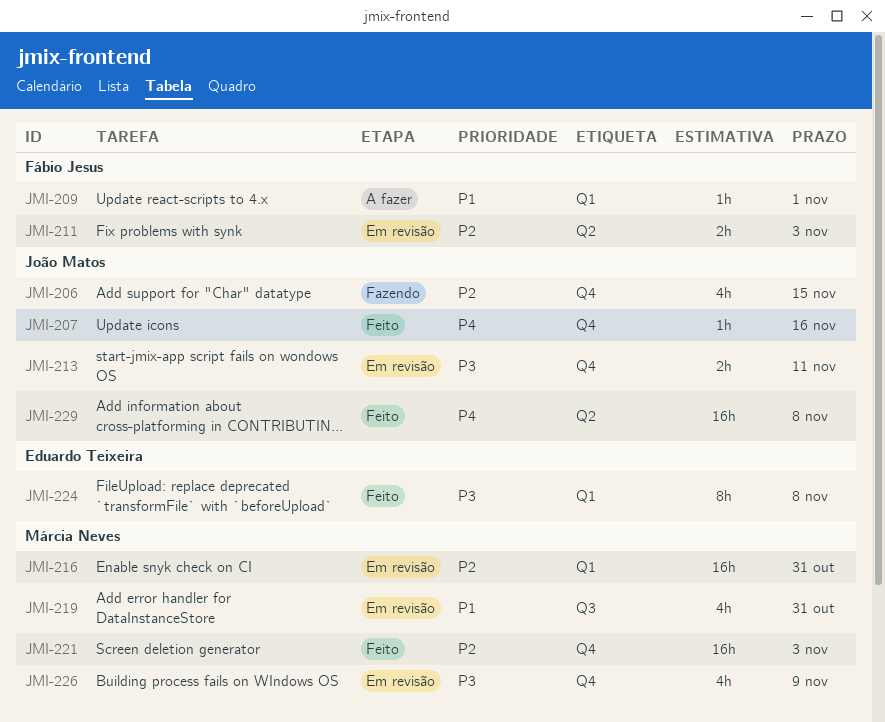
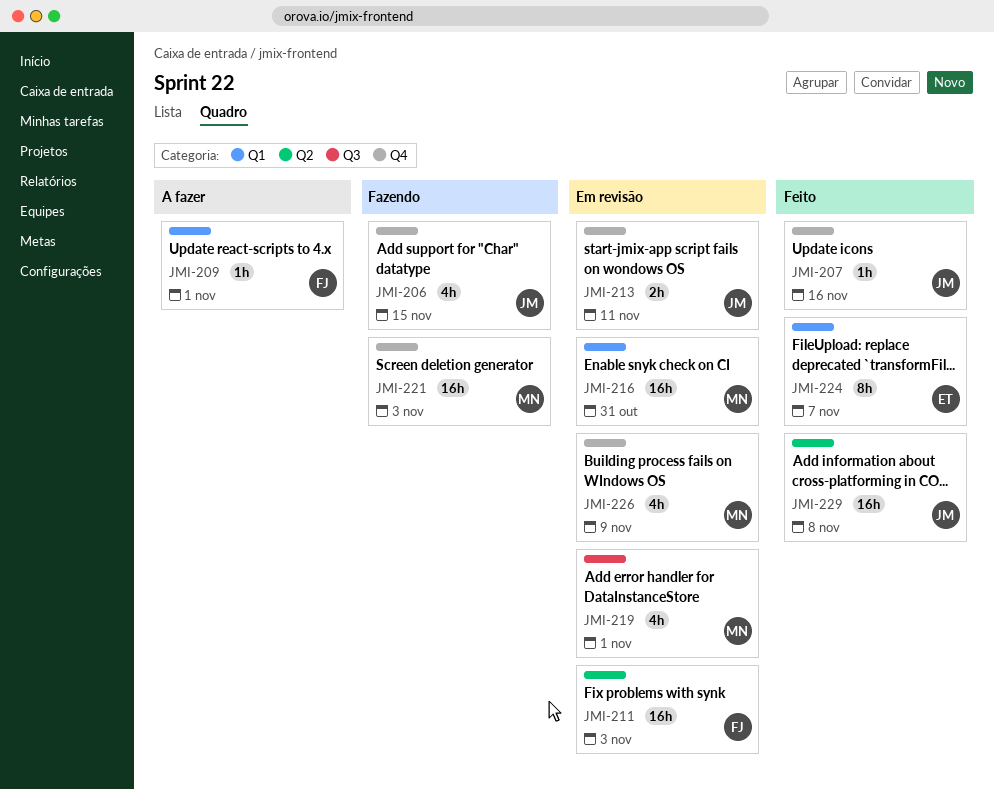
JMI-211, estimate: 2h -> 16h
JMI-219, due: Oct 31 -> Nov 1
JMI-221, status: Feito -> Fazendo
JMI-224, due: Nov 8 -> Nov 7

